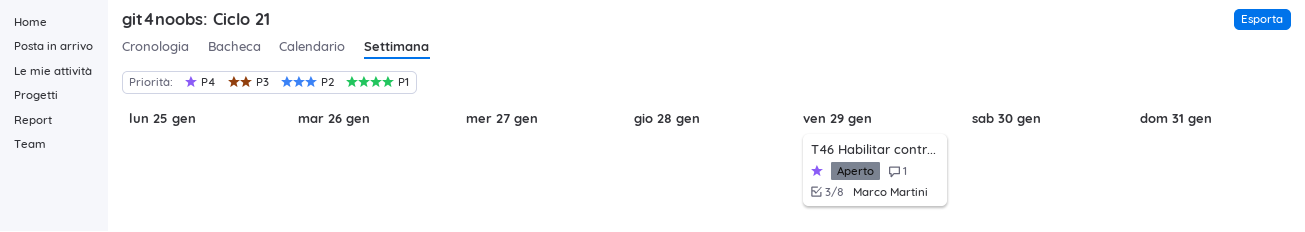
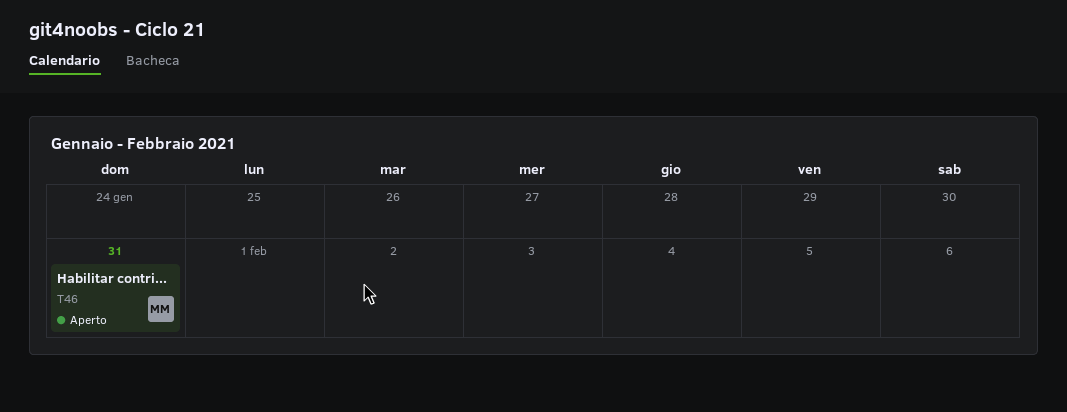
T46, due: Jan 29 -> Jan 31

